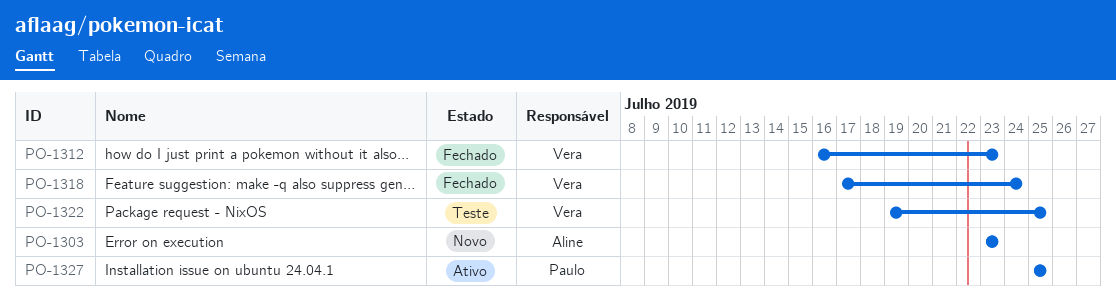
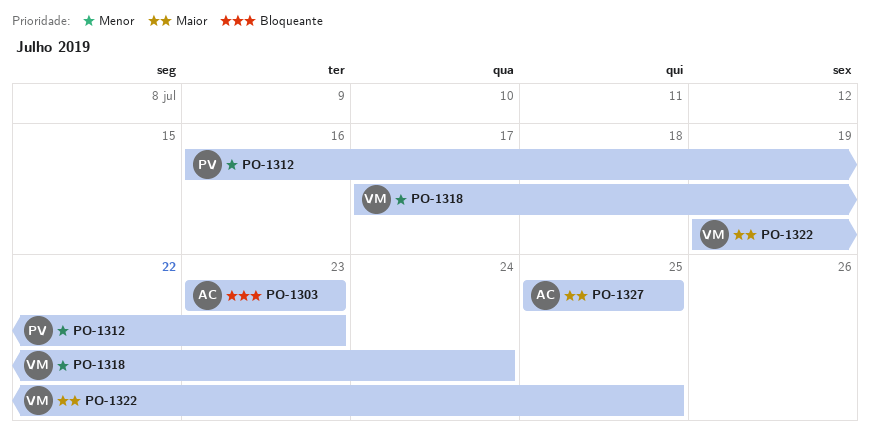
PO-1312, owner: Vera -> Paulo
PO-1327, owner: Paulo -> Aline

